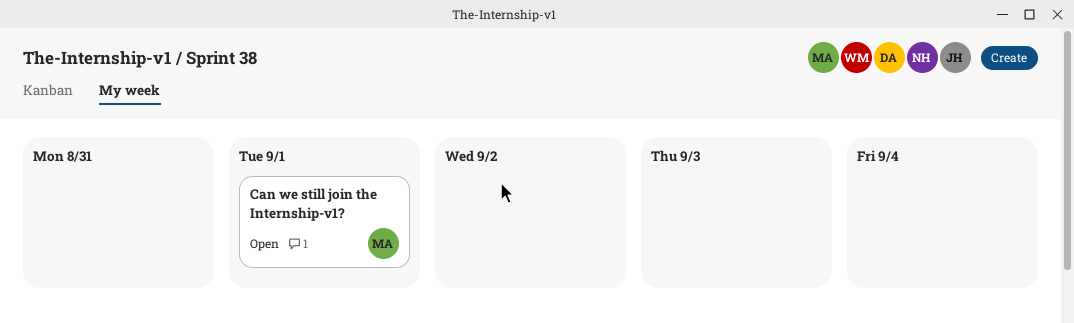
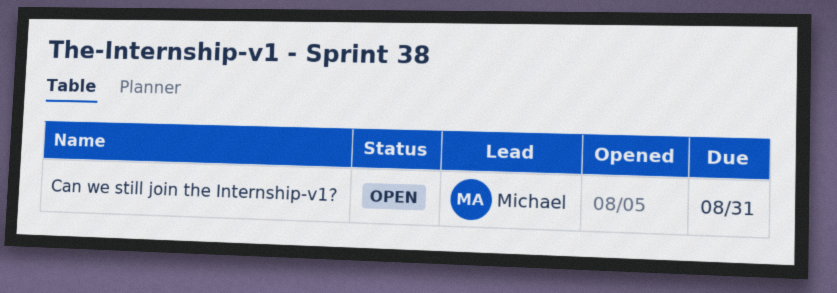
Can we still join the Internship-v1?, due: Sep 1 -> Aug 31

